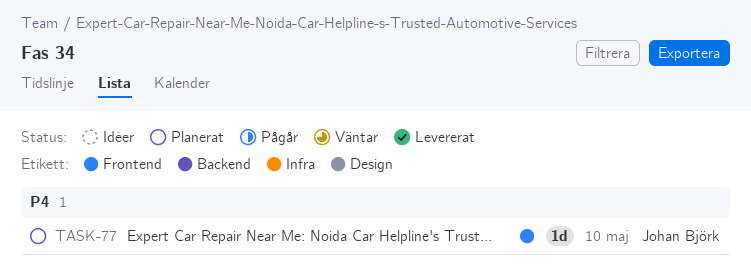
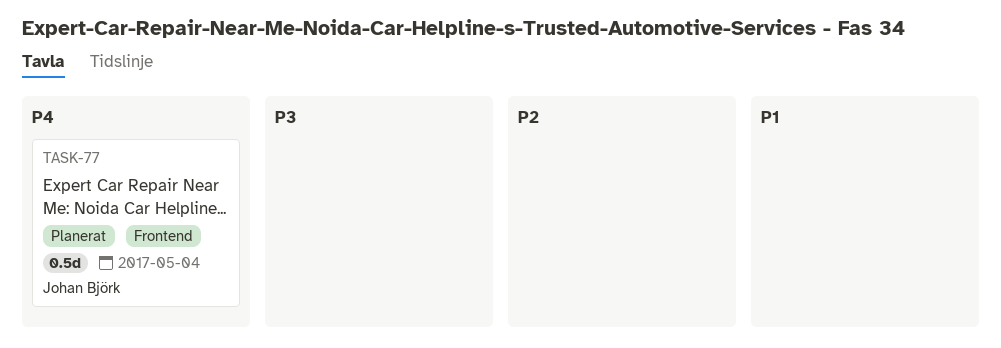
TASK-77, estimate: 1d -> 0.5d
TASK-77, due: May 10 -> May 4

